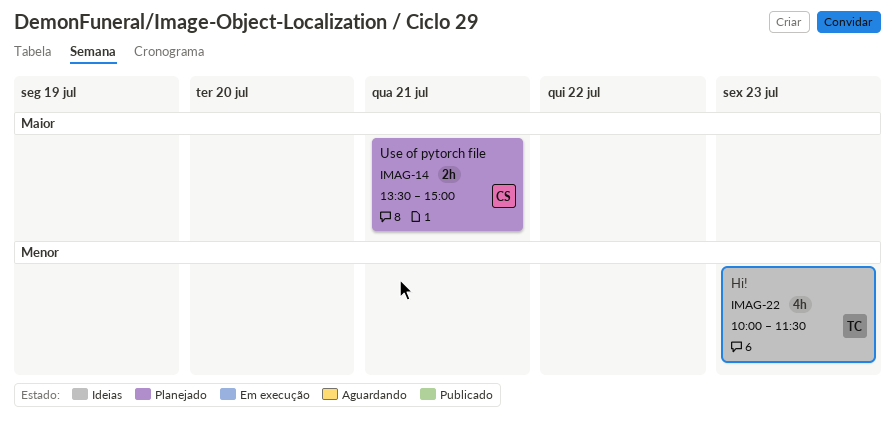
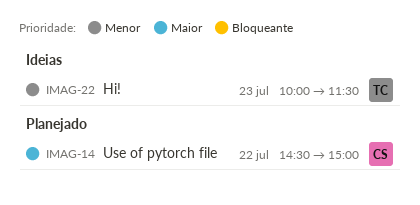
IMAG-14, day: Jul 21 -> Jul 22
IMAG-14, begins: 13:30 -> 14:30

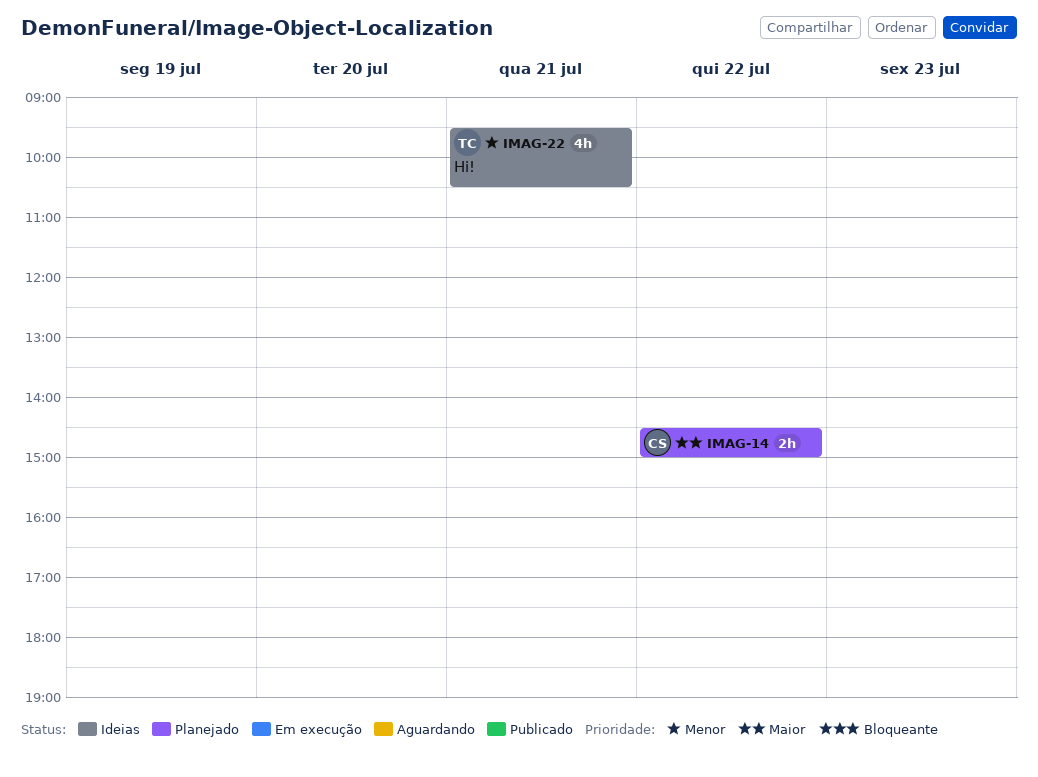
IMAG-22, day: Jul 23 -> Jul 21
IMAG-22, begins: 10:00 -> 09:30
IMAG-22, ends: 11:30 -> 10:30

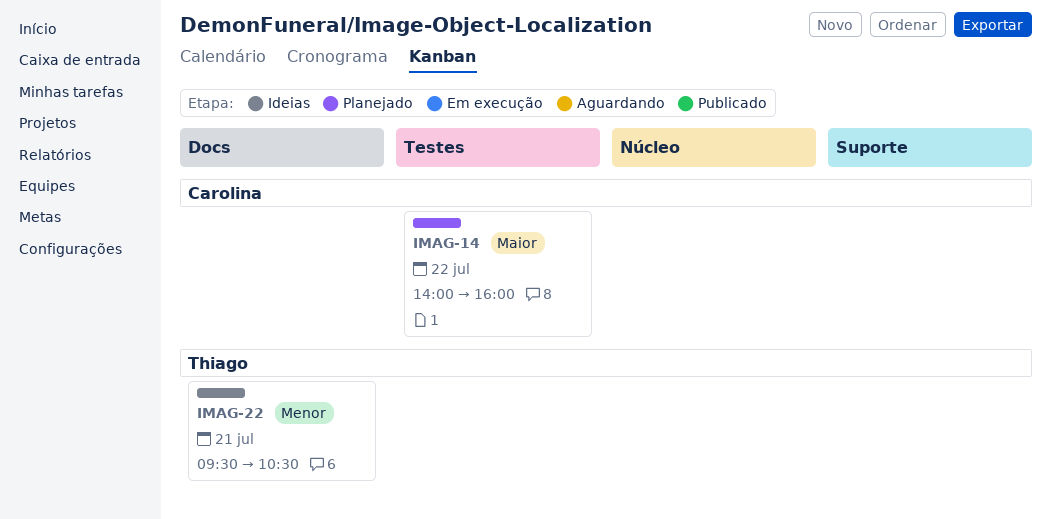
IMAG-14, begins: 14:30 -> 14:00
IMAG-14, ends: 15:00 -> 16:00

